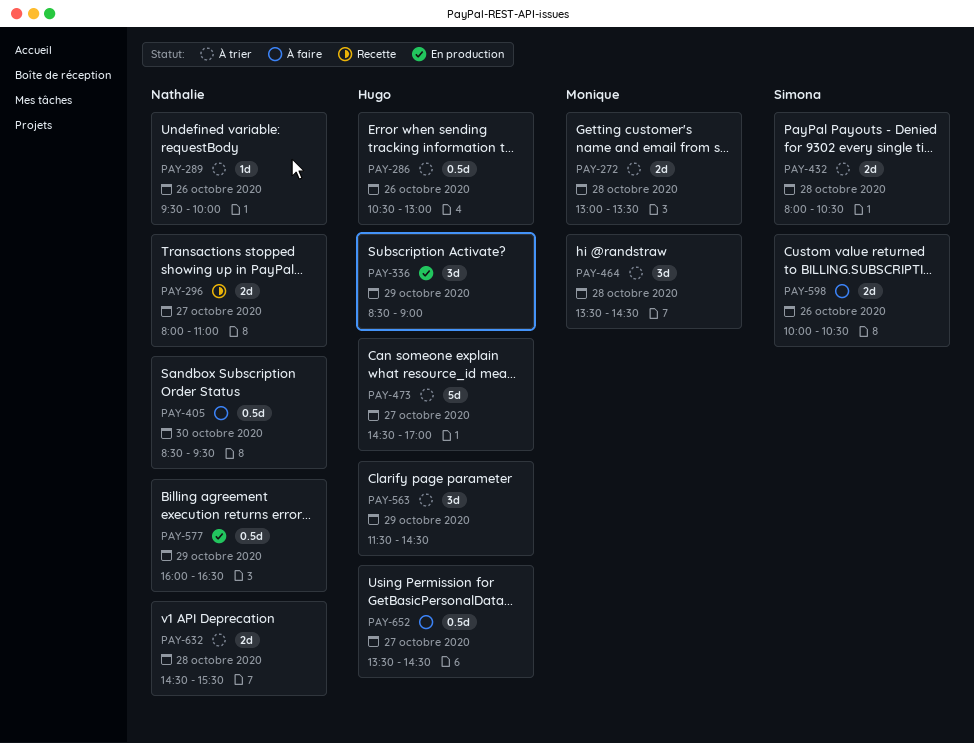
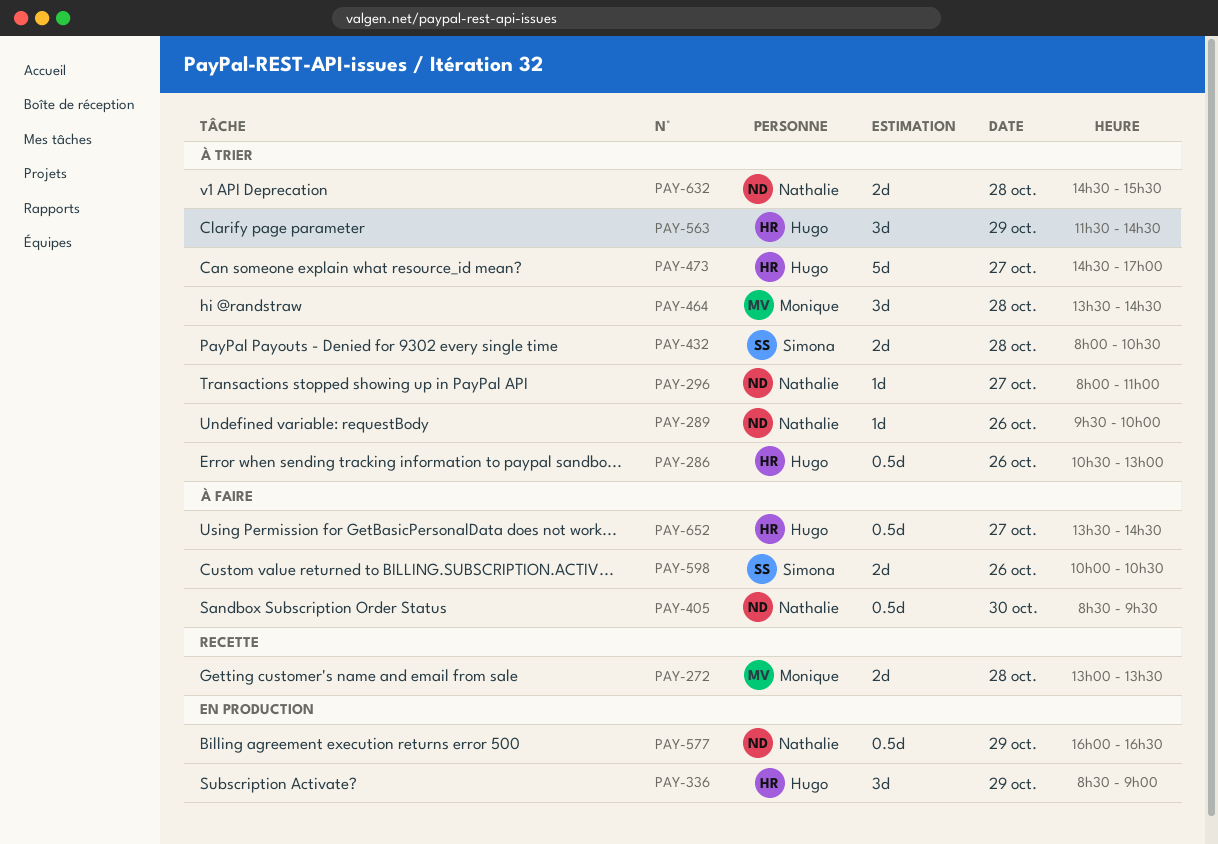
PAY-272, status: À trier -> Recette
PAY-296, status: Recette -> À trier
PAY-296, estimate: 2d -> 1d

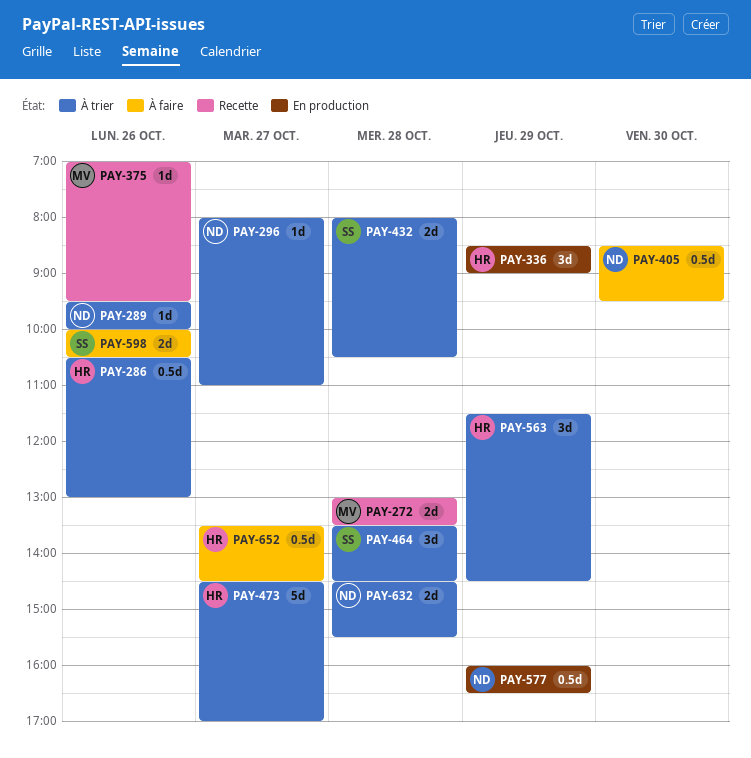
PAY-375: none -> present
PAY-464, owner: Monique -> Simona

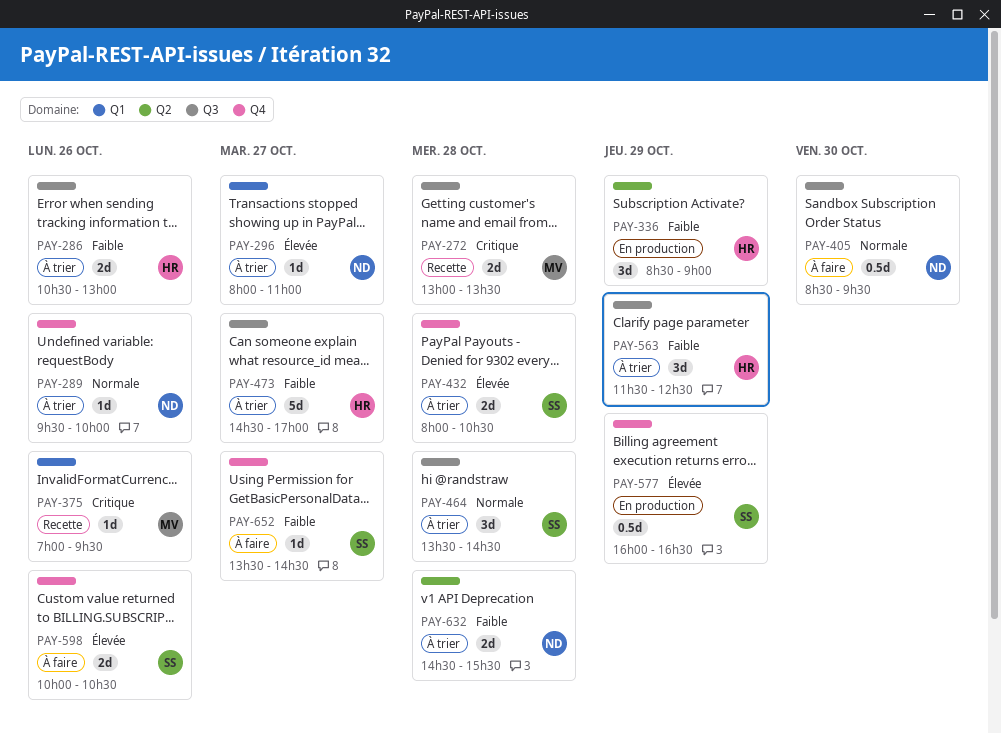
PAY-286, estimate: 0.5d -> 2d
PAY-563, ends: 14:30 -> 12:30
PAY-577, owner: ND -> SS
PAY-652, owner: HR -> SS
PAY-652, estimate: 0.5d -> 1d

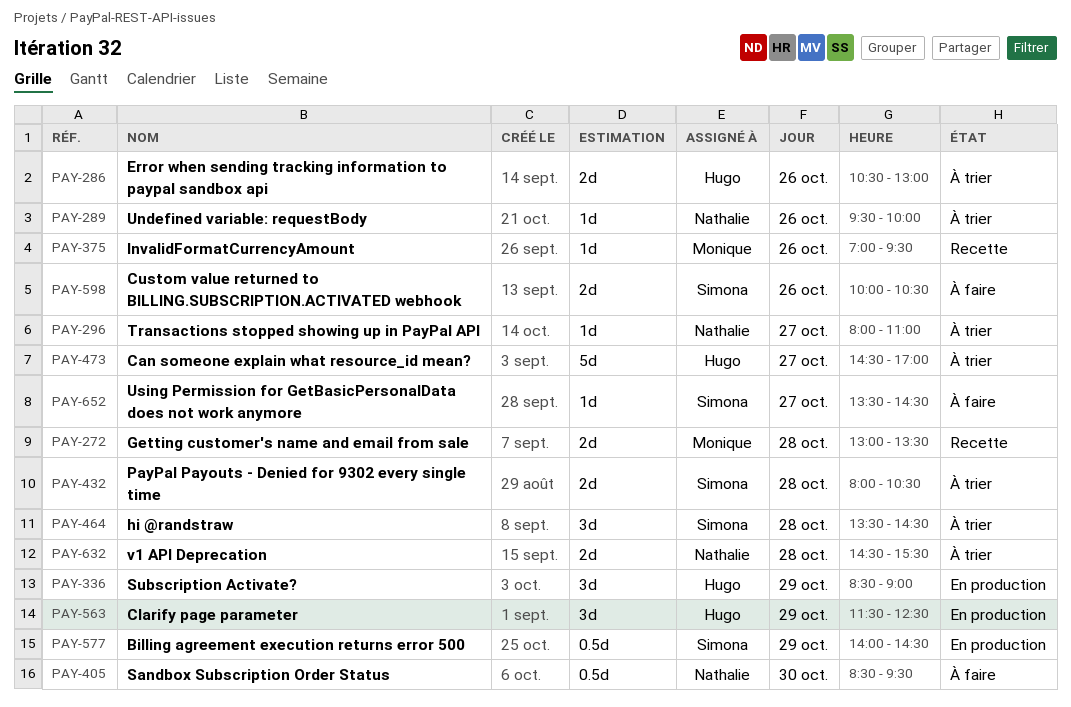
PAY-563, status: À trier -> En production
PAY-577, begins: 16:00 -> 14:00
PAY-577, ends: 16:30 -> 14:30

